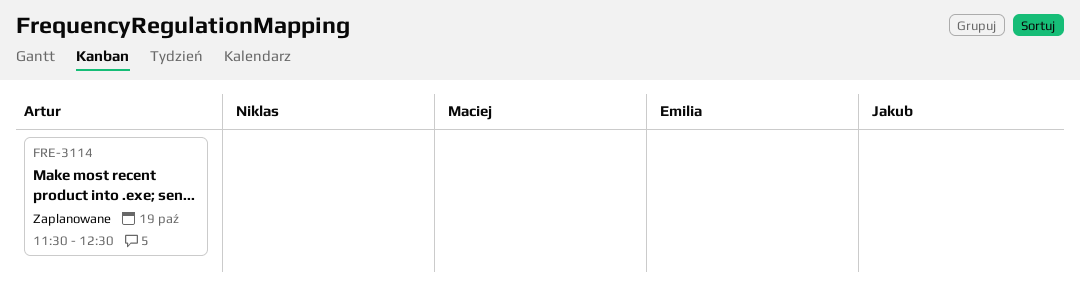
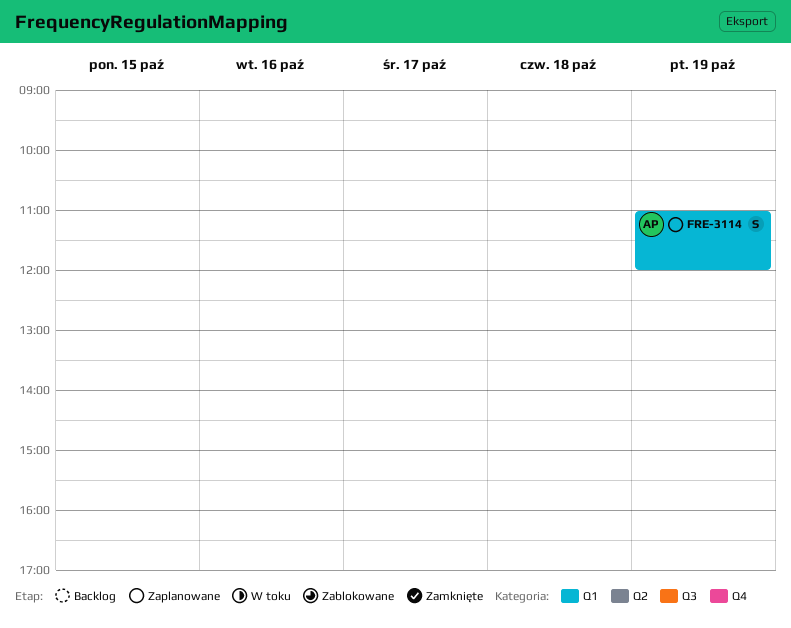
FRE-3114, begins: 11:30 -> 11:00
FRE-3114, ends: 12:30 -> 12:00

